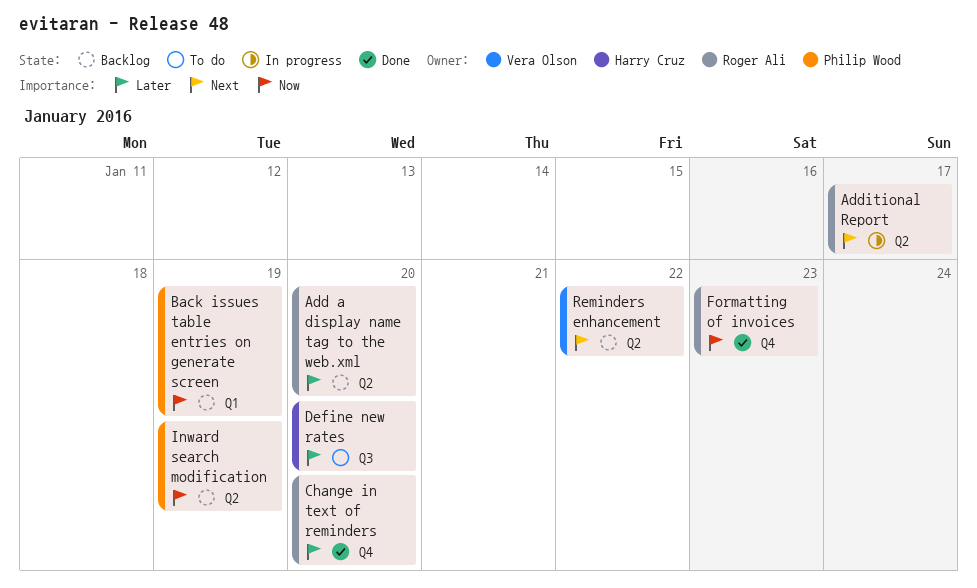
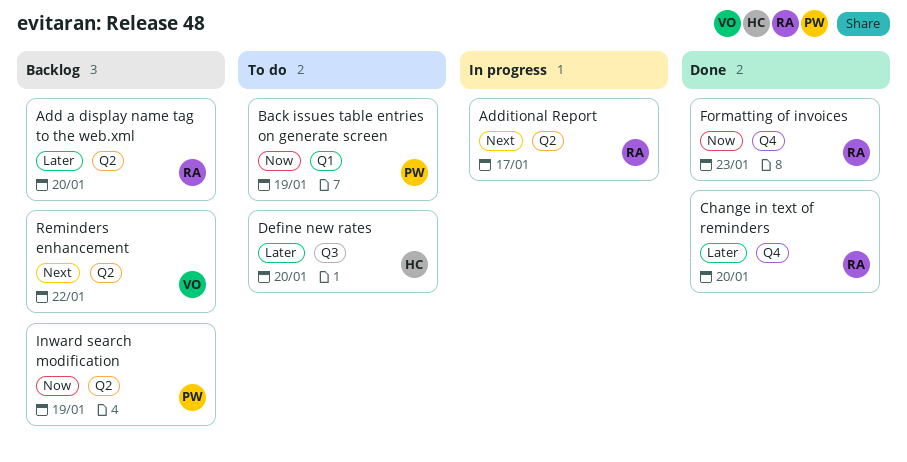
Back issues table entries on generate screen, status: Backlog -> To do

